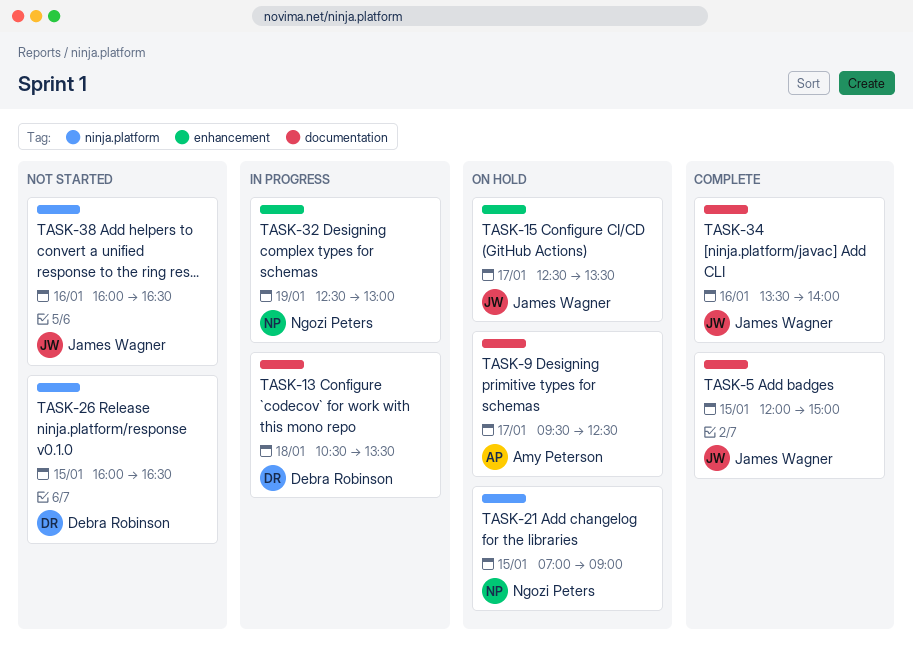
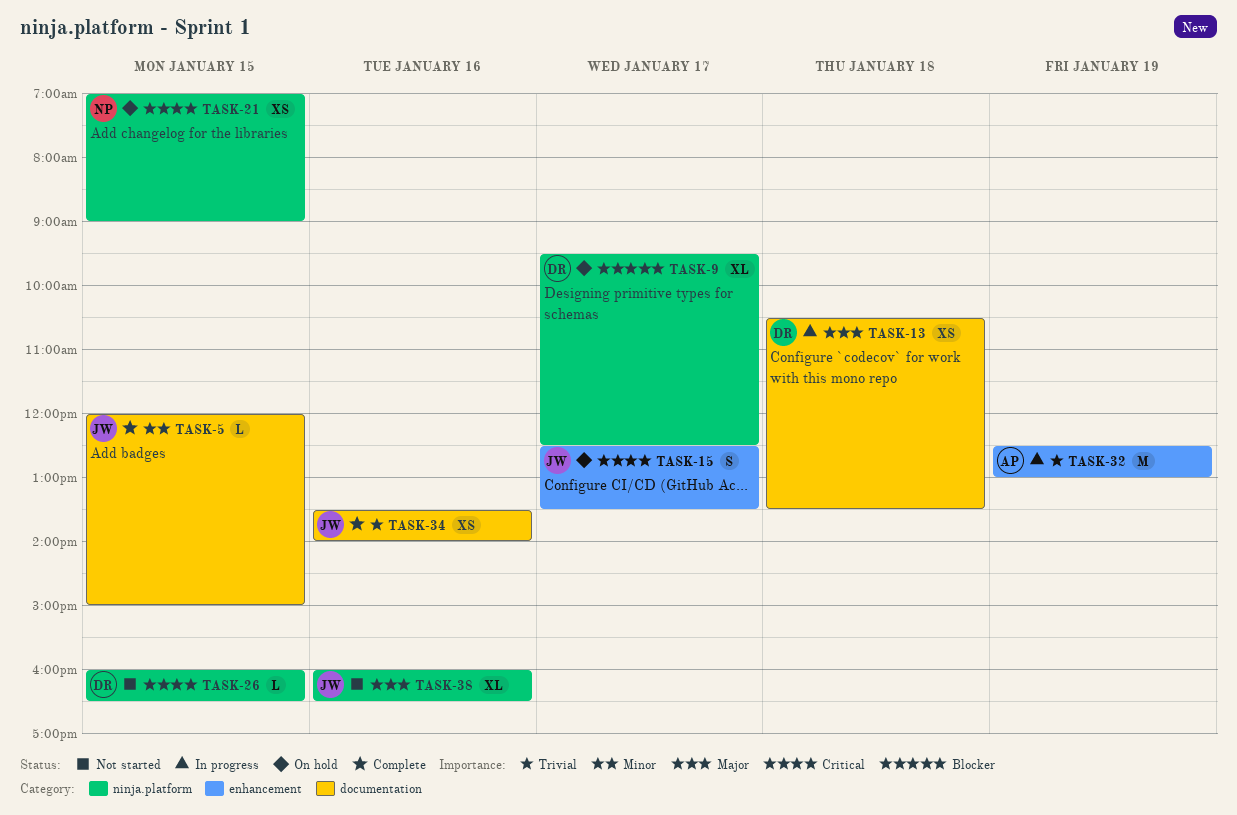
TASK-9, owner: Amy Peterson -> Debra Robinson
TASK-9, label: documentation -> ninja.platform
TASK-32, owner: Ngozi Peters -> Amy Peterson

